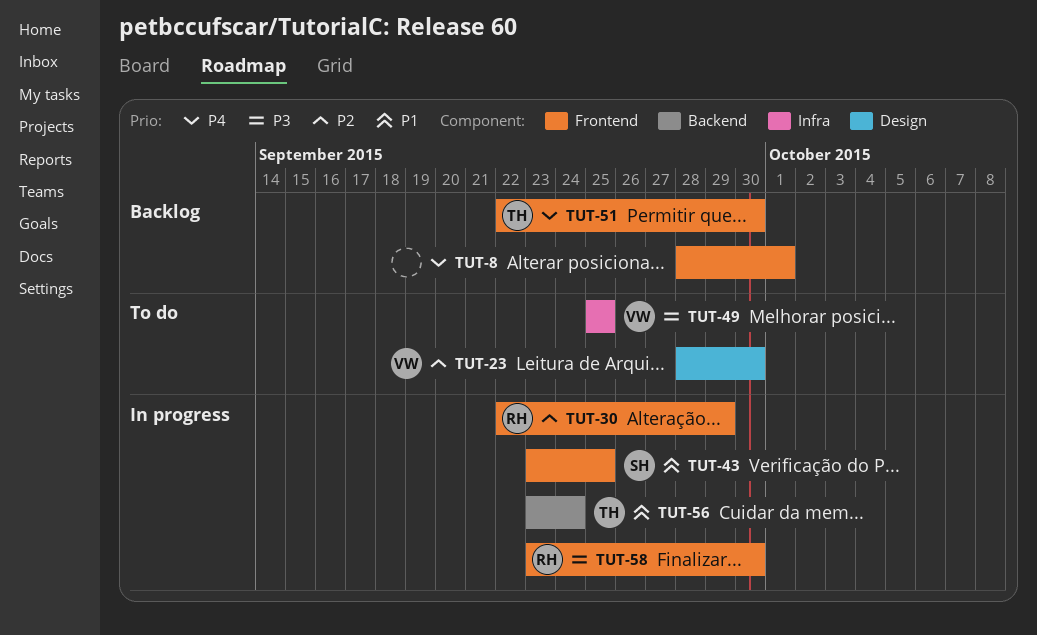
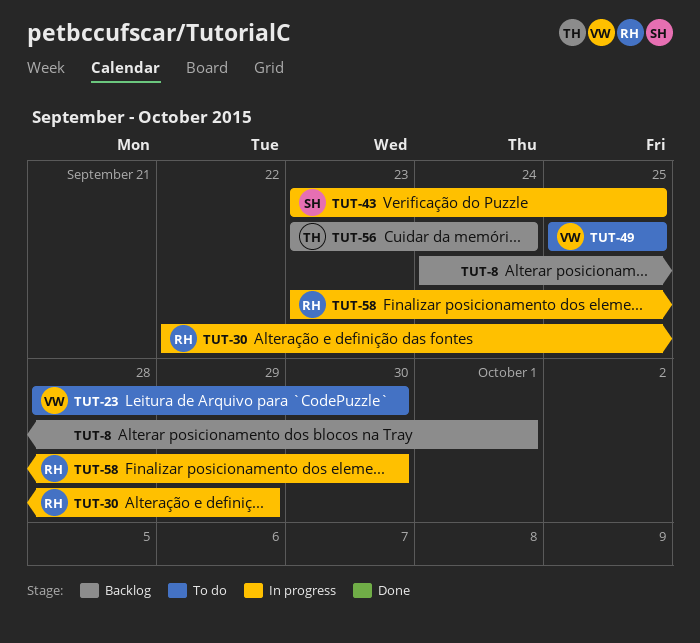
TUT-8, start: Sep 28 -> Sep 24
TUT-51: present -> none
TUT-56, status: In progress -> Backlog

